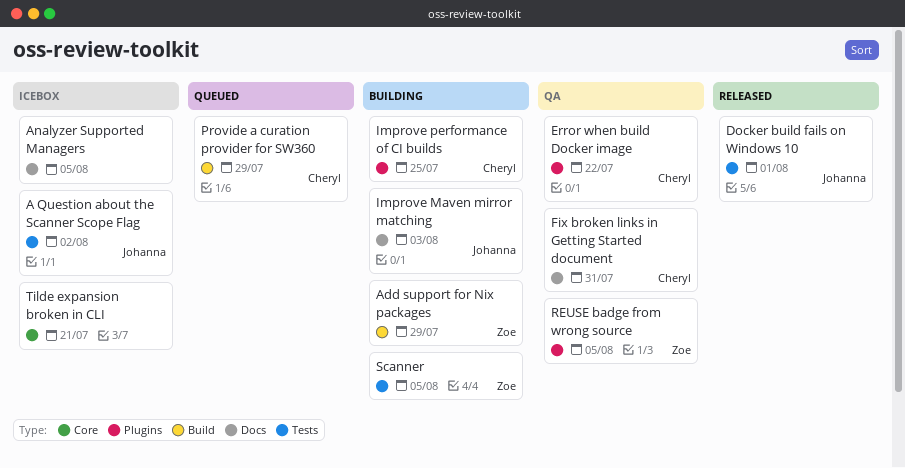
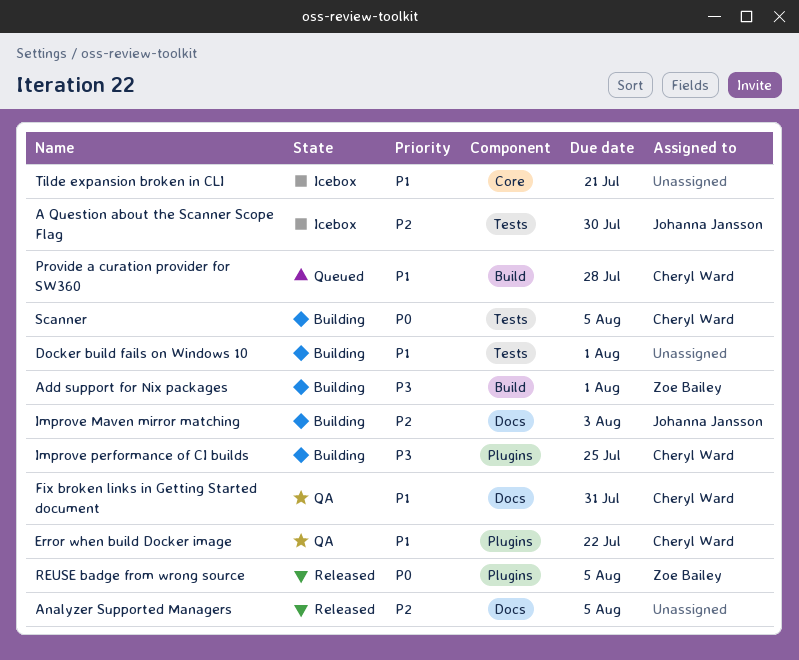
A Question about the Scanner Scope Flag, due: Aug 2 -> Jul 30
Add support for Nix packages, due: Jul 29 -> Aug 1
Analyzer Supported Managers, status: Icebox -> Released
Docker build fails on Windows 10, status: Released -> Building
Docker build fails on Windows 10, owner: Johanna Jansson -> none
Provide a curation provider for SW360, due: Jul 29 -> Jul 28
REUSE badge from wrong source, status: QA -> Released
Scanner, owner: Zoe Bailey -> Cheryl Ward

